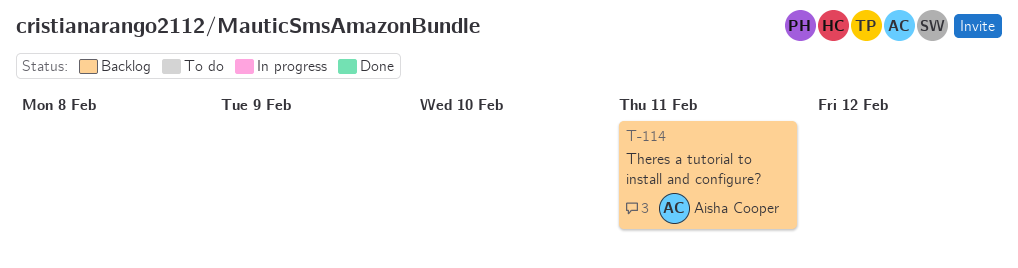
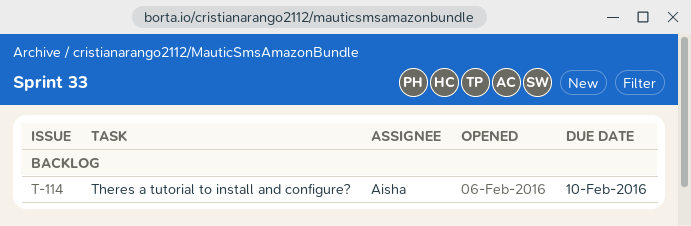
T-114, due: Feb 11 -> Feb 10

